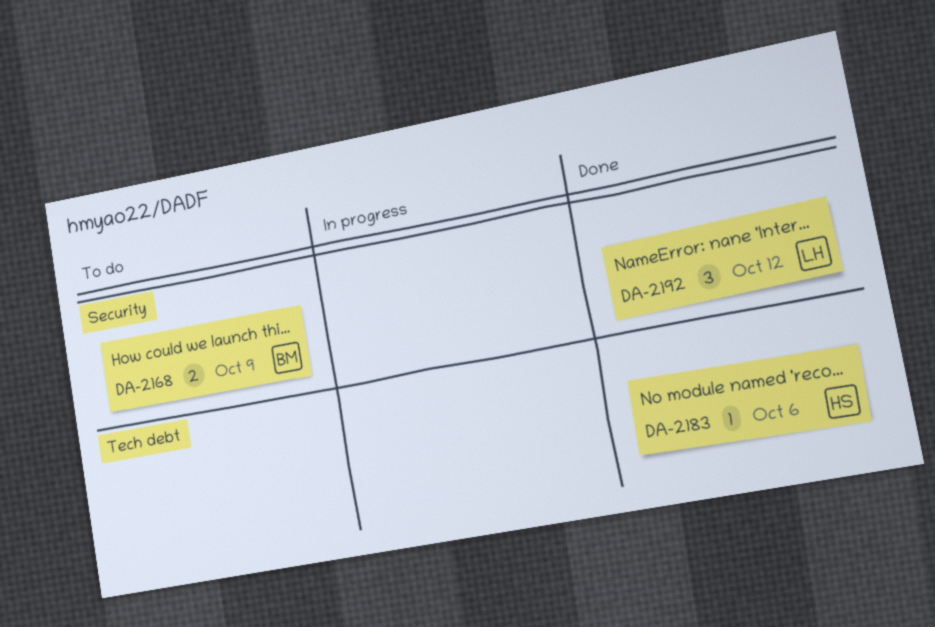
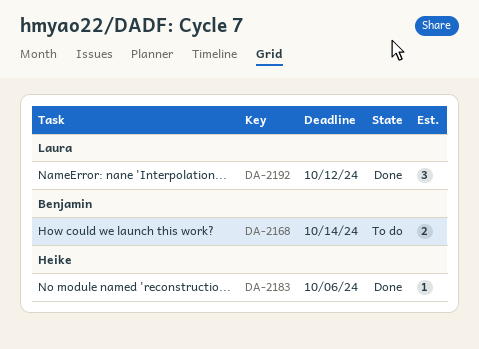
DA-2168, due: Oct 9 -> Oct 14

